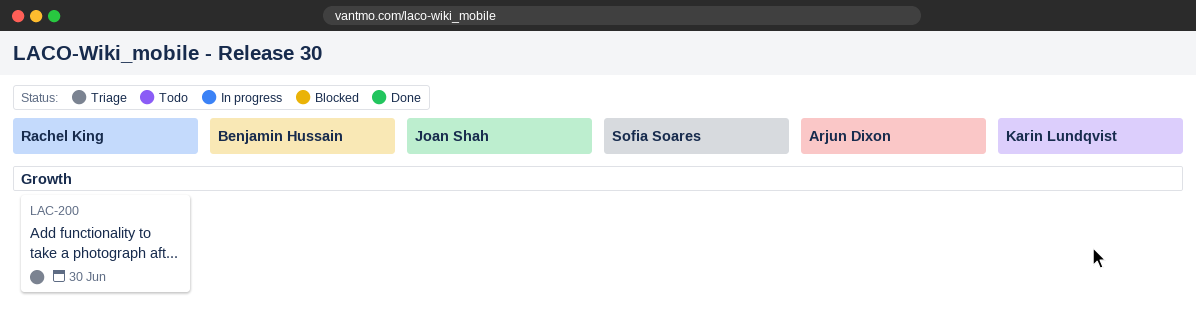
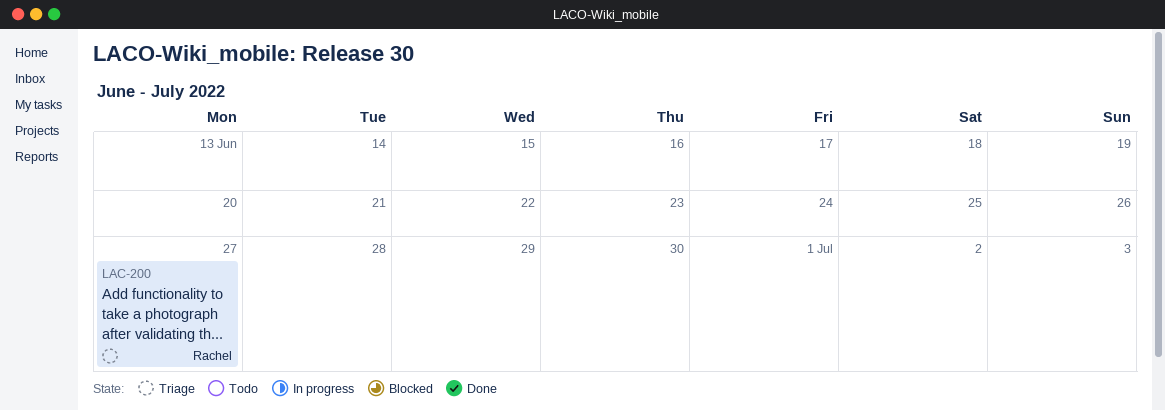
LAC-200, due: Jun 30 -> Jun 27

